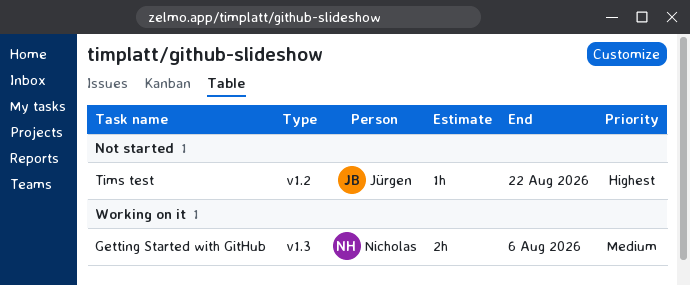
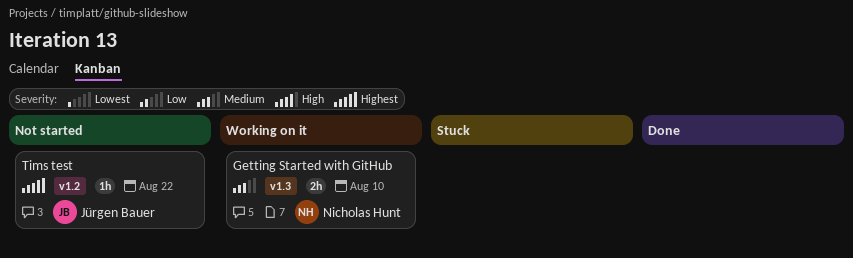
Getting Started with GitHub, due: Aug 6 -> Aug 10

